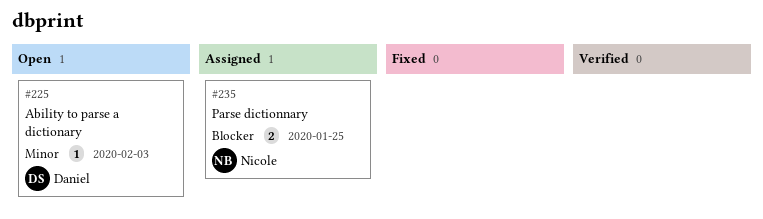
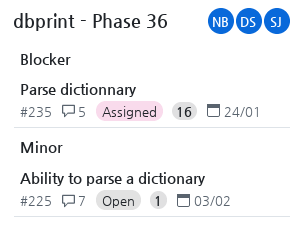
#235, estimate: 2 -> 16
#235, due: Jan 25 -> Jan 24

